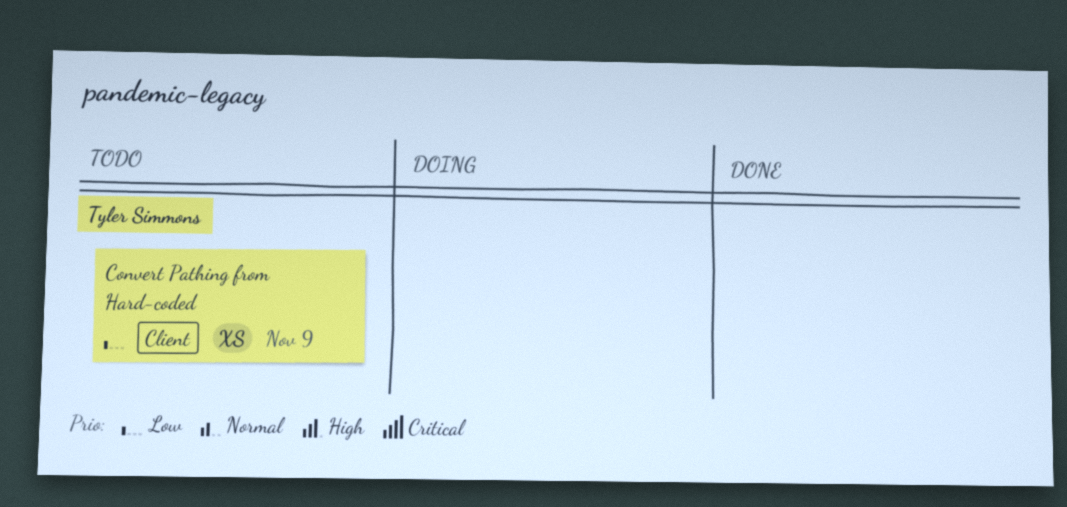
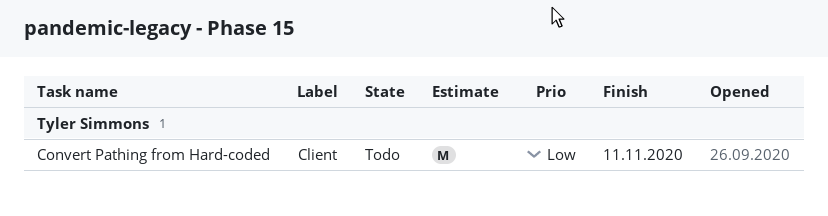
Convert Pathing from Hard-coded, estimate: XS -> M
Convert Pathing from Hard-coded, due: Nov 9 -> Nov 11

